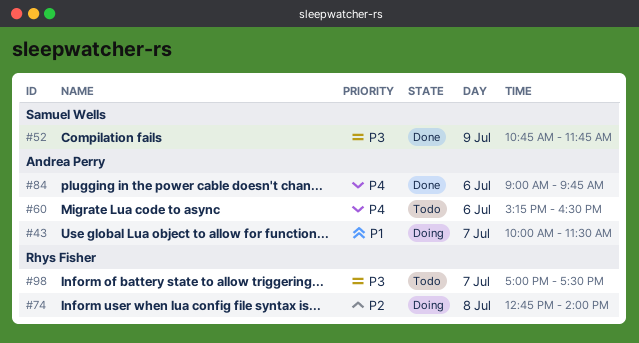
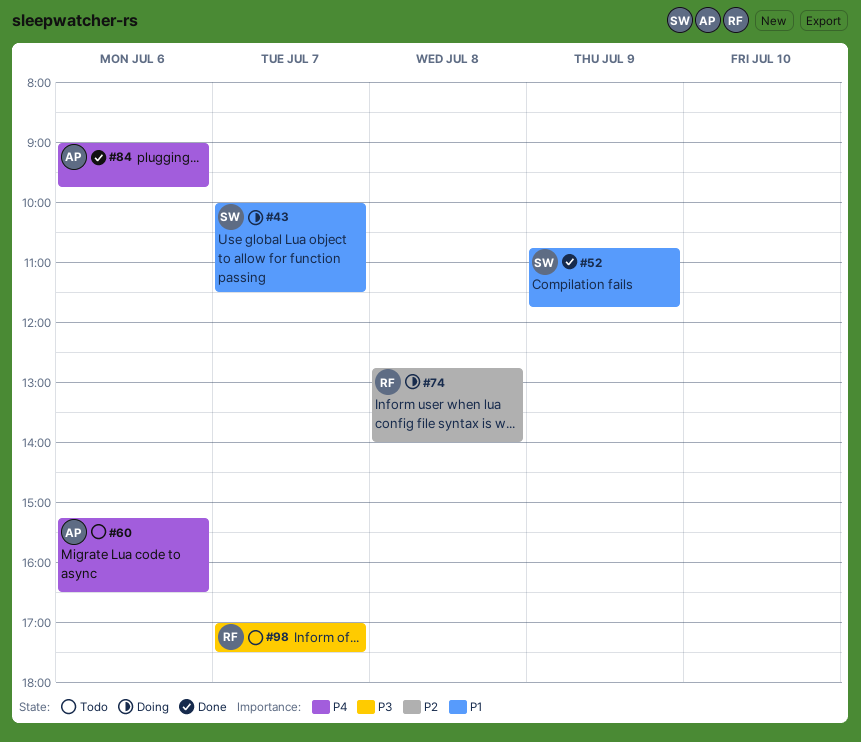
#43, owner: Andrea Perry -> Samuel Wells
#52, priority: P3 -> P1

